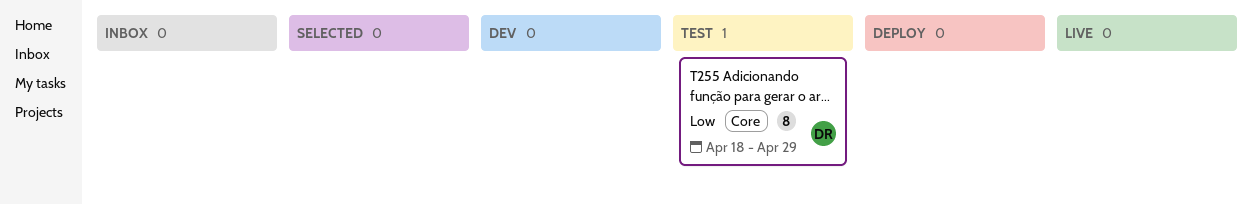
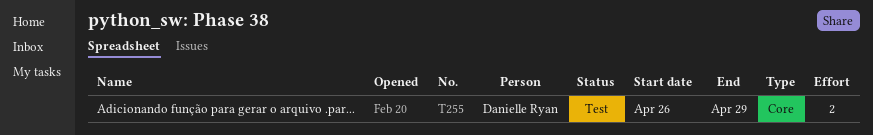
T255, estimate: 8 -> 2
T255, start: Apr 18 -> Apr 26

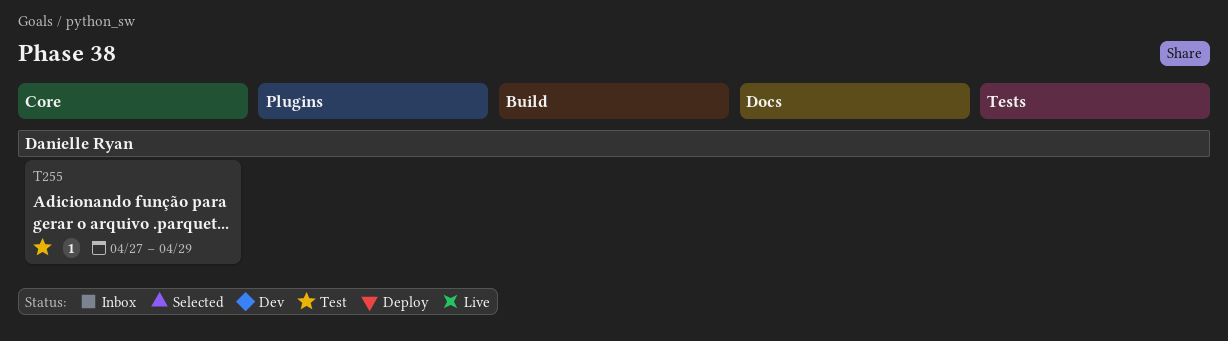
T255, estimate: 2 -> 1
T255, start: Apr 26 -> Apr 27

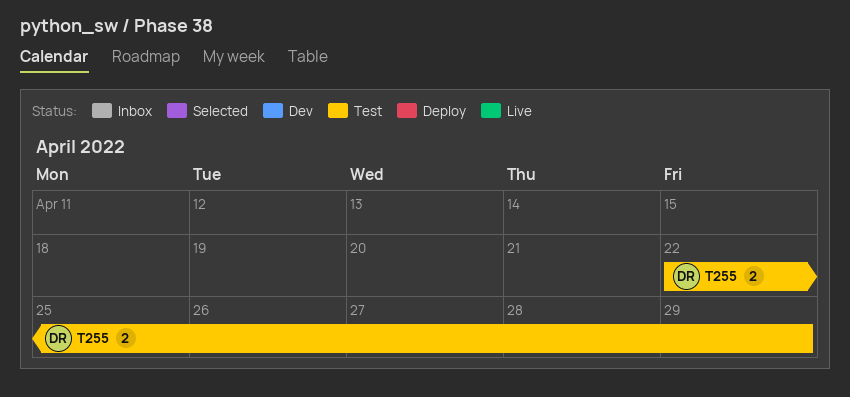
T255, estimate: 1 -> 2
T255, start: Apr 27 -> Apr 22

